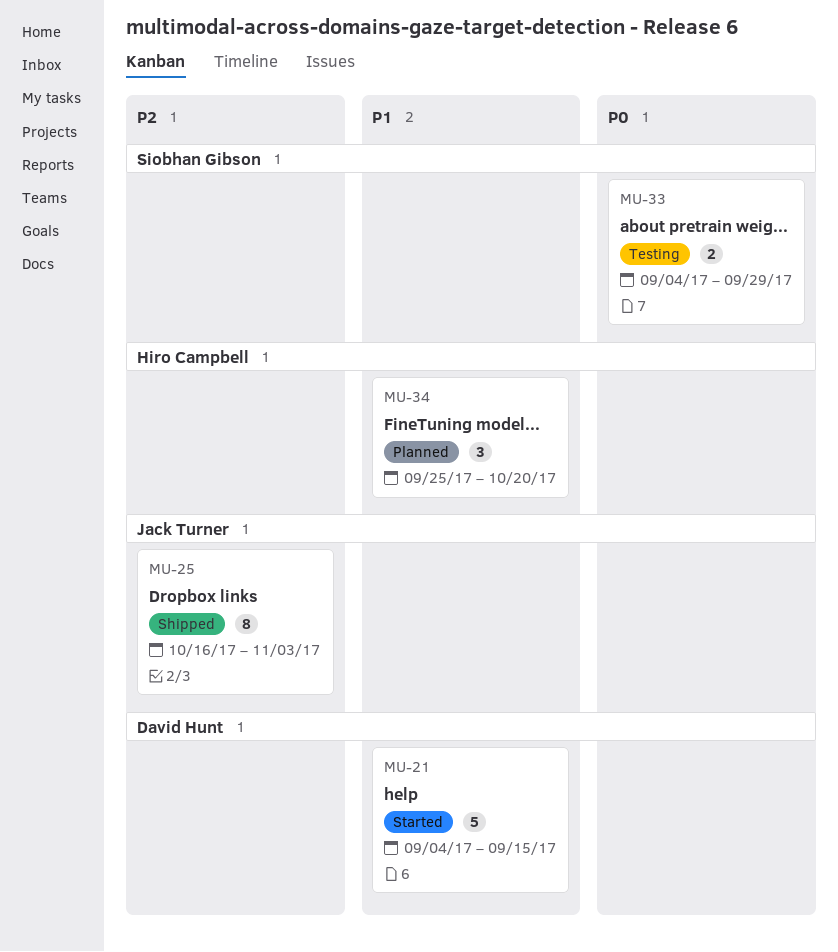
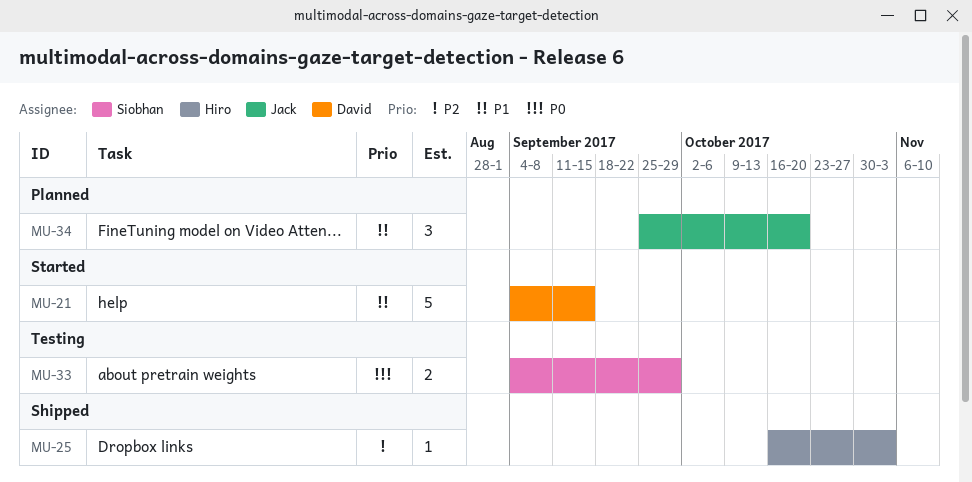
MU-25, owner: Jack Turner -> Hiro Campbell
MU-25, estimate: 8 -> 1
MU-34, owner: Hiro Campbell -> Jack Turner

